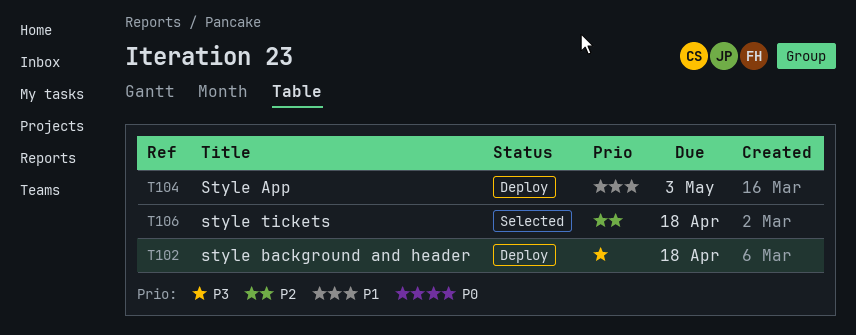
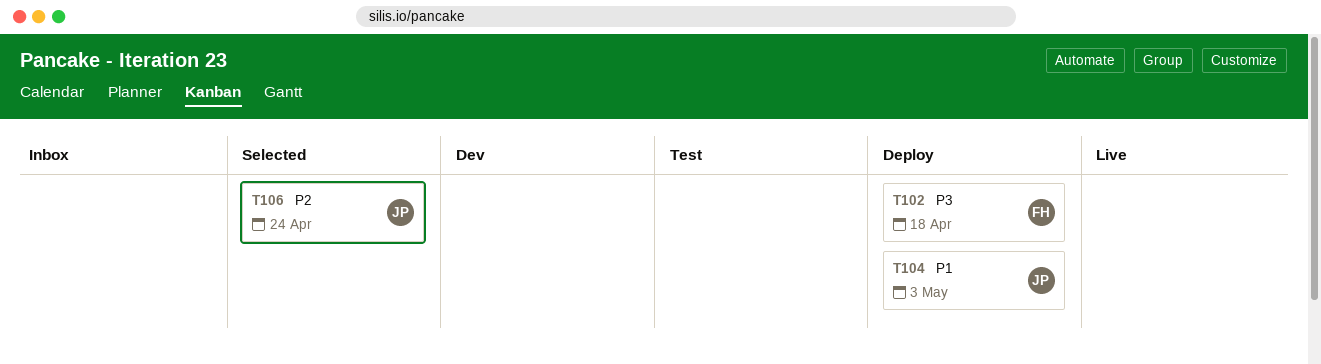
T106, due: Apr 18 -> Apr 24

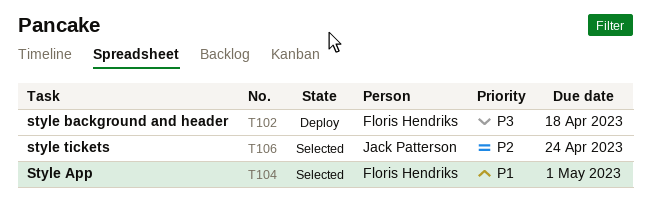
T104, status: Deploy -> Selected
T104, owner: Jack Patterson -> Floris Hendriks
T104, due: May 3 -> May 1

